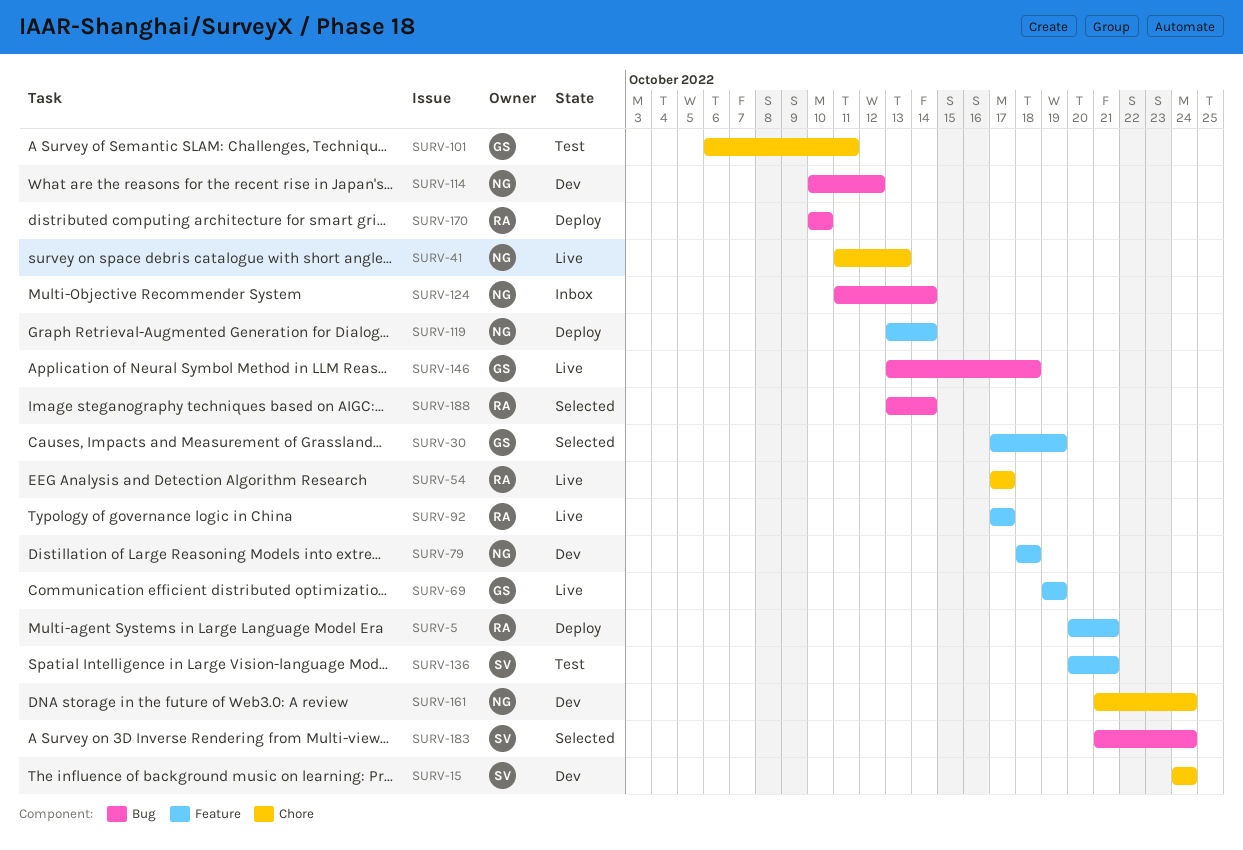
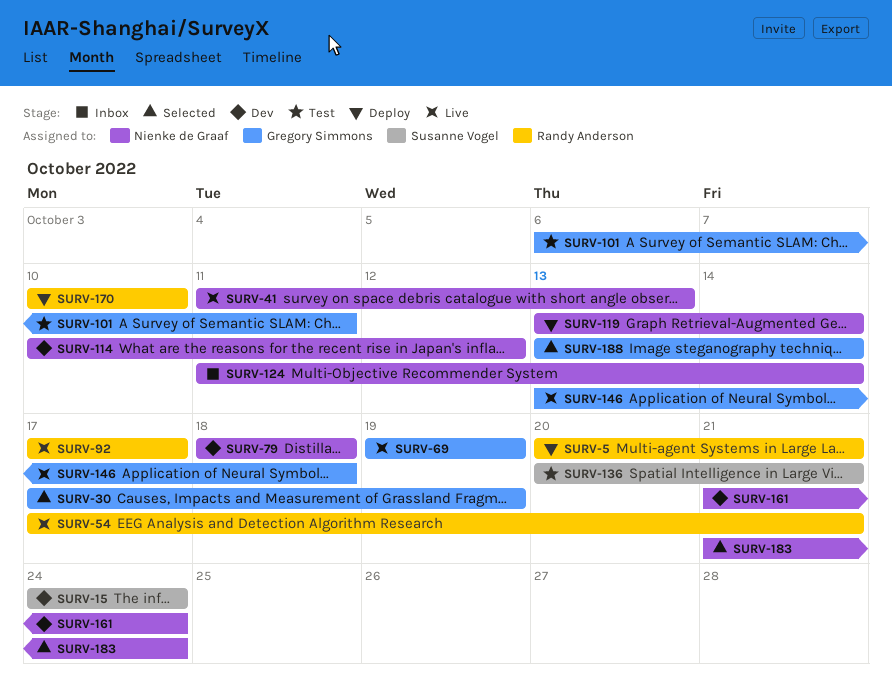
SURV-54, due: Oct 17 -> Oct 21
SURV-183, owner: Susanne Vogel -> Nienke de Graaf
SURV-188, owner: Randy Anderson -> Gregory Simmons

